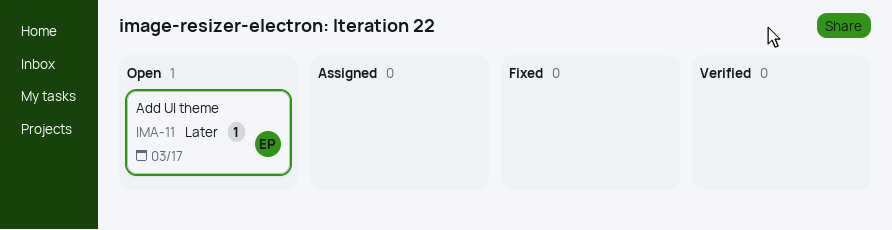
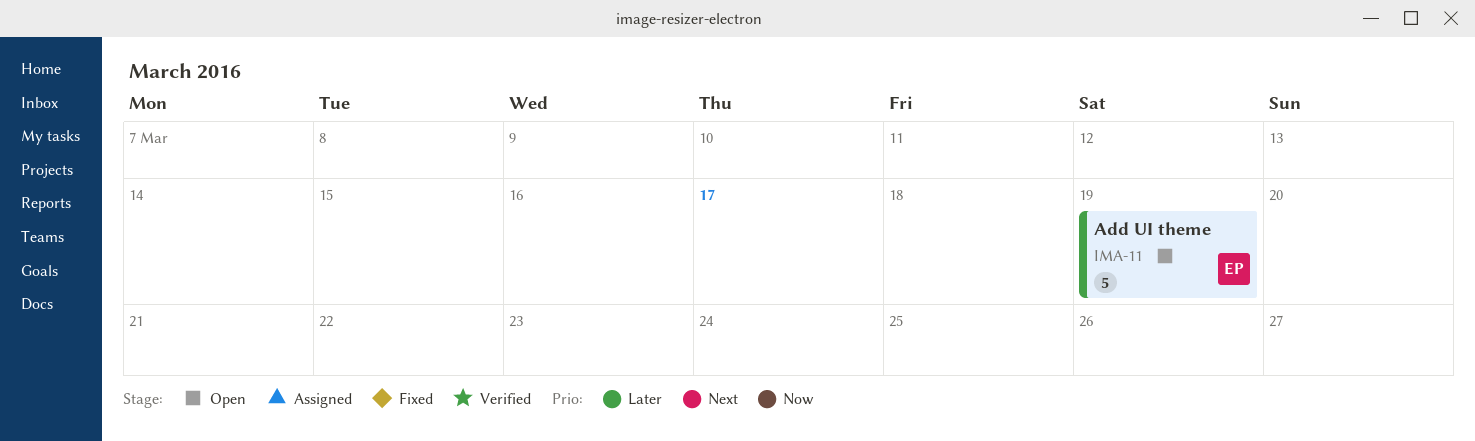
IMA-11, estimate: 1 -> 5
IMA-11, due: Mar 17 -> Mar 19

